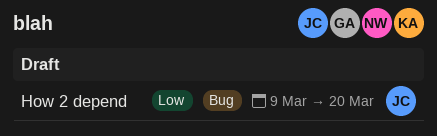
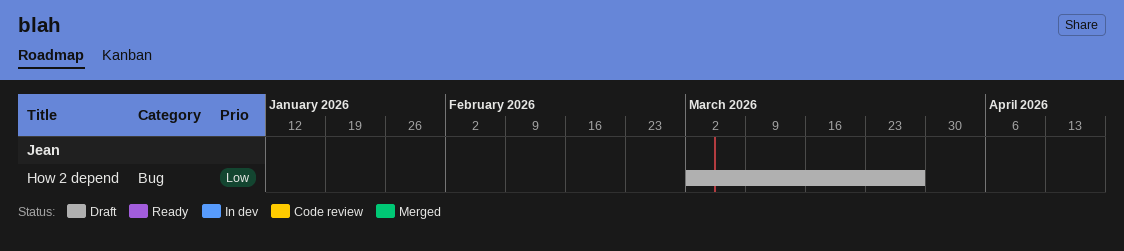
How 2 depend, start: Mar 9 -> Mar 2
How 2 depend, due: Mar 20 -> Mar 27

